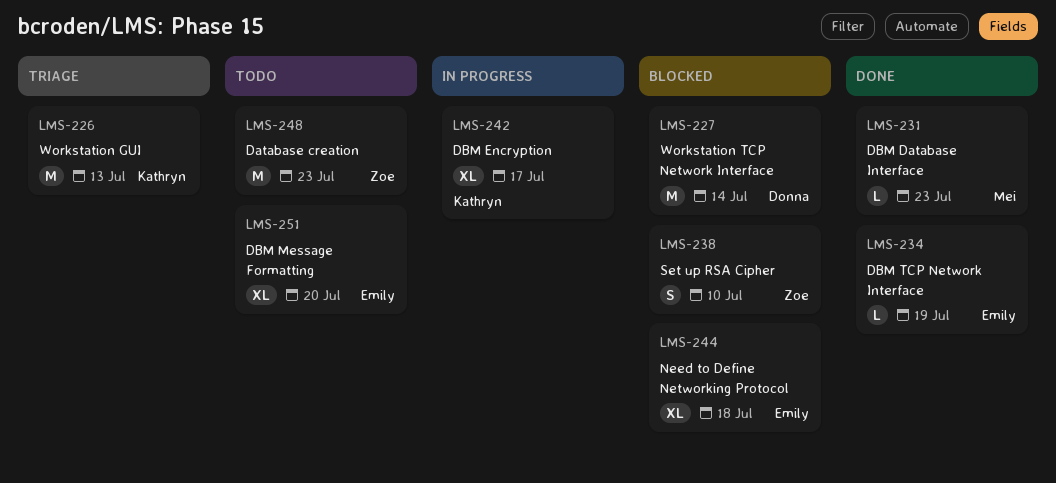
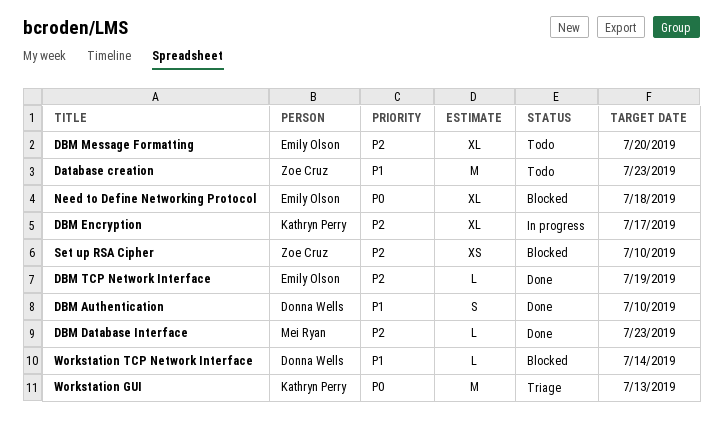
DBM Authentication: none -> present
Set up RSA Cipher, estimate: S -> XS
Workstation TCP Network Interface, estimate: M -> L

